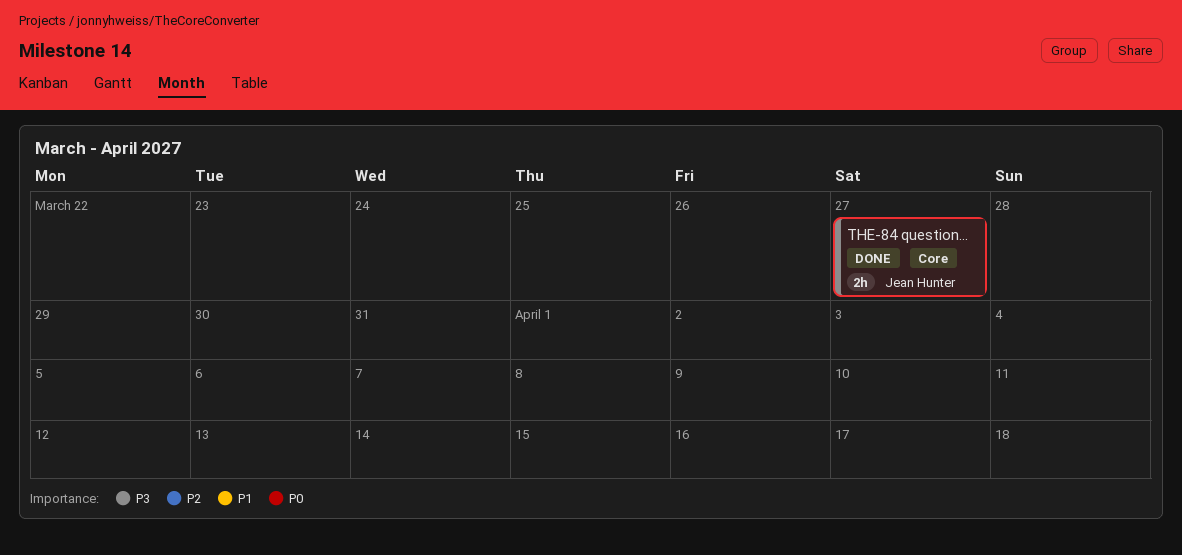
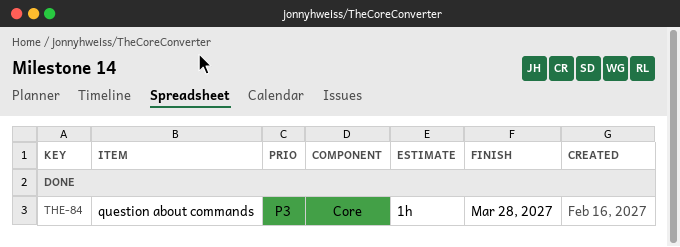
THE-84, estimate: 2h -> 1h
THE-84, due: Mar 27 -> Mar 28

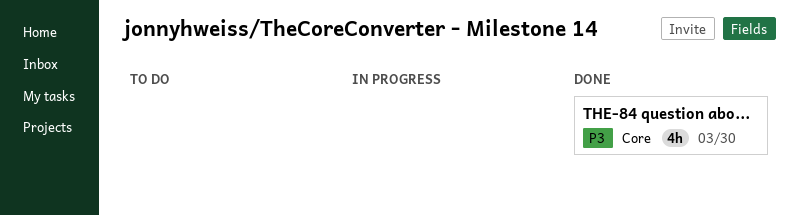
THE-84, estimate: 1h -> 4h
THE-84, due: Mar 28 -> Mar 30

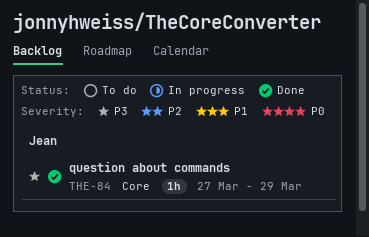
THE-84, estimate: 4h -> 1h
THE-84, due: Mar 30 -> Mar 29

